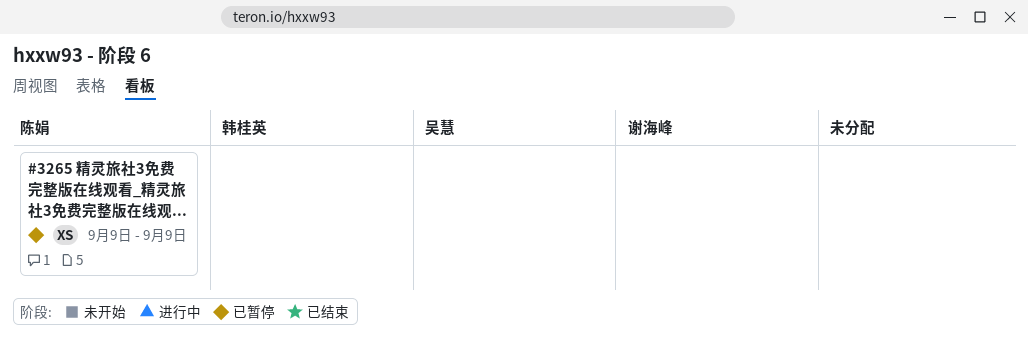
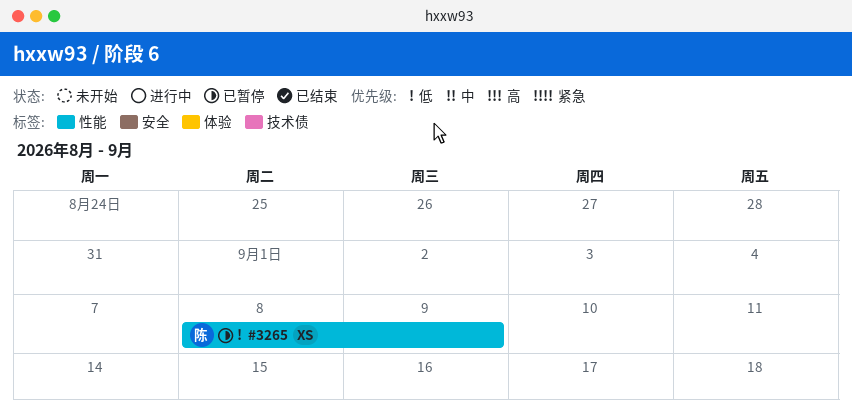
#3265, start: Sep 9 -> Sep 8

